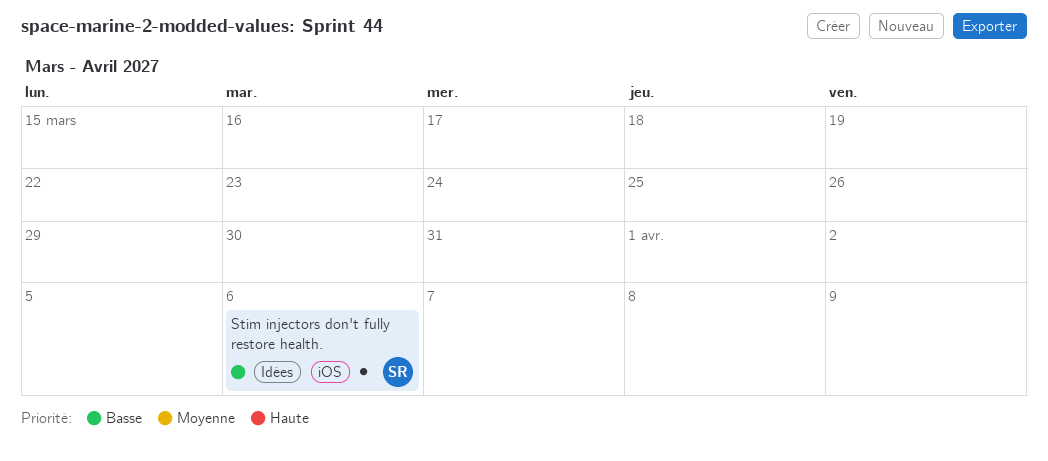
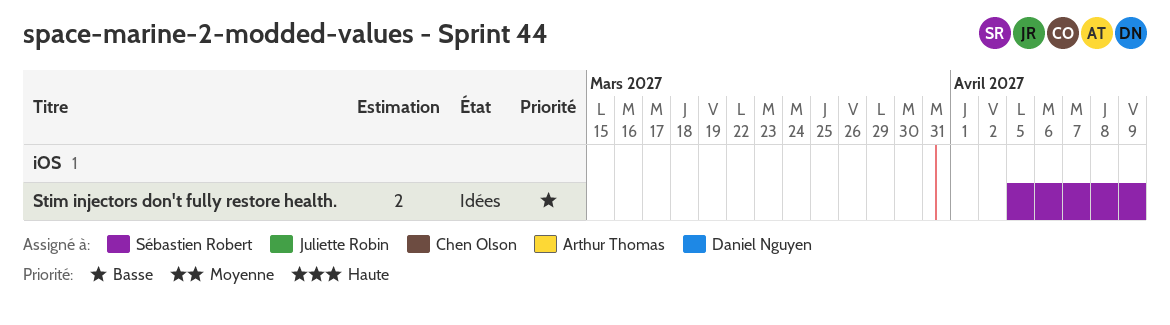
Stim injectors don't fully restore health., estimate: 1 -> 2
Stim injectors don't fully restore health., due: Apr 6 -> Apr 9

